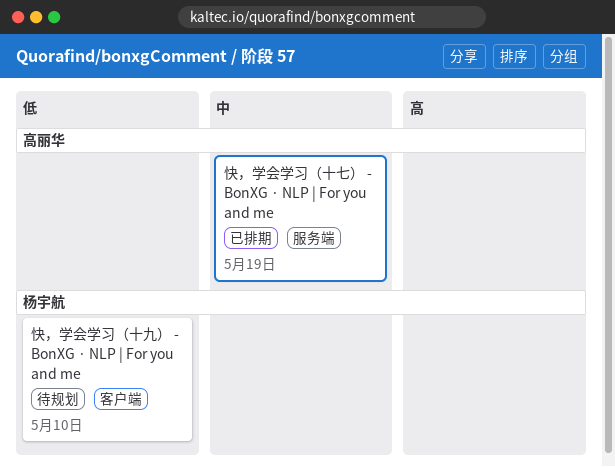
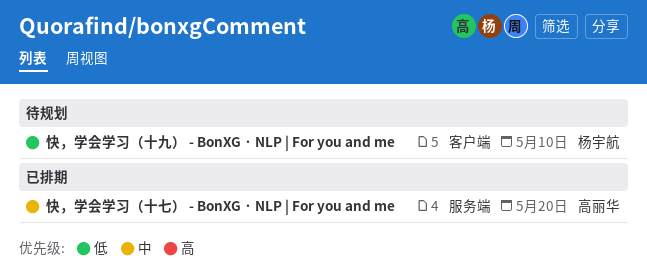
快，学会学习（十七） - BonXG · NLP | For you and me, due: May 19 -> May 20

